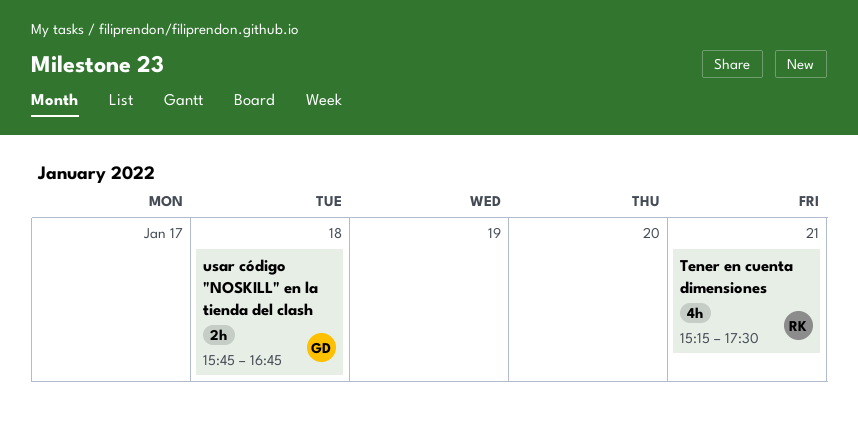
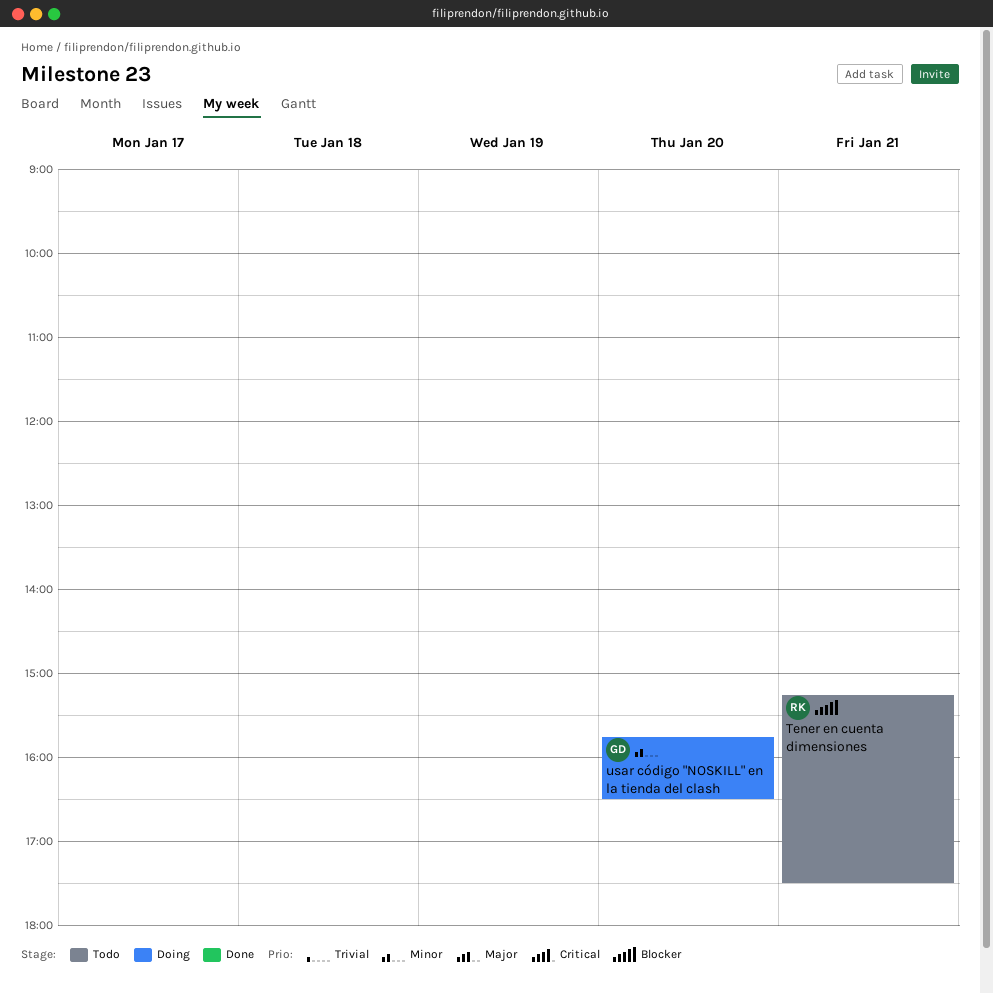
usar código "NOSKILL" en la tienda del clash, day: Jan 18 -> Jan 20
usar código "NOSKILL" en la tienda del clash, ends: 16:45 -> 16:30

